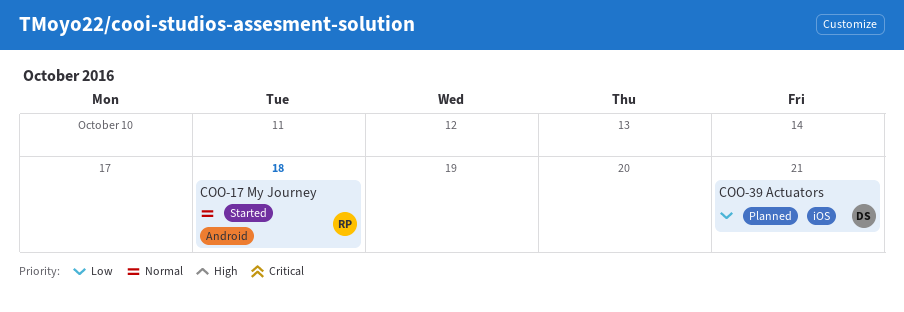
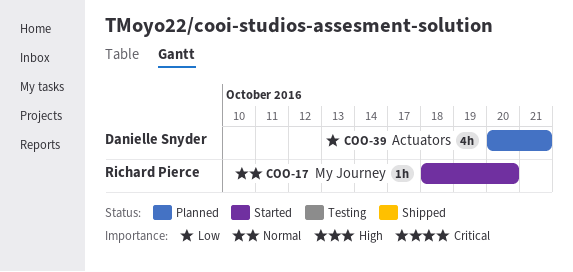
COO-17, due: Oct 18 -> Oct 20

